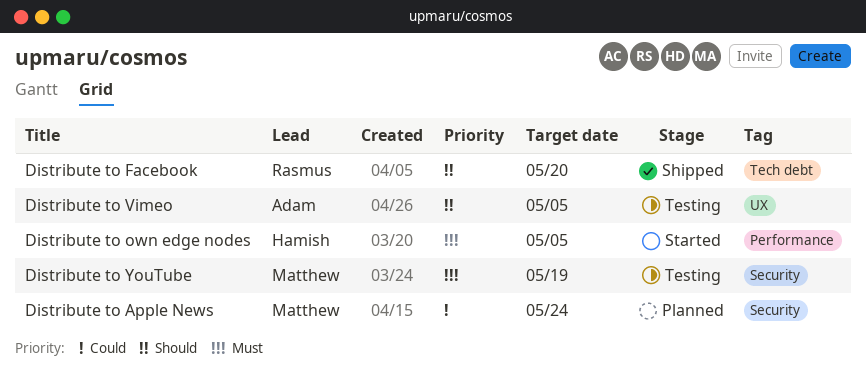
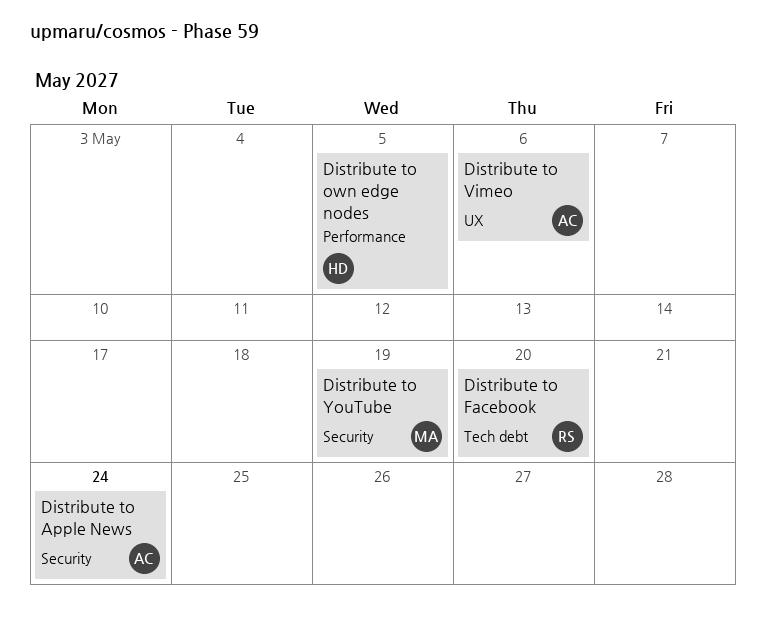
Distribute to Apple News, owner: Matthew -> Adam
Distribute to Vimeo, due: May 5 -> May 6

